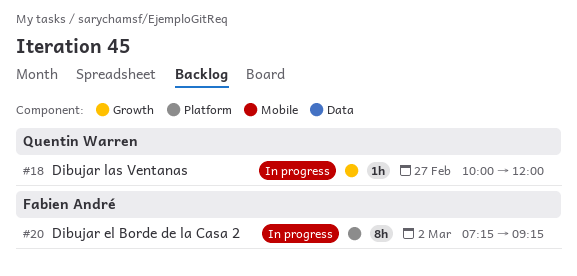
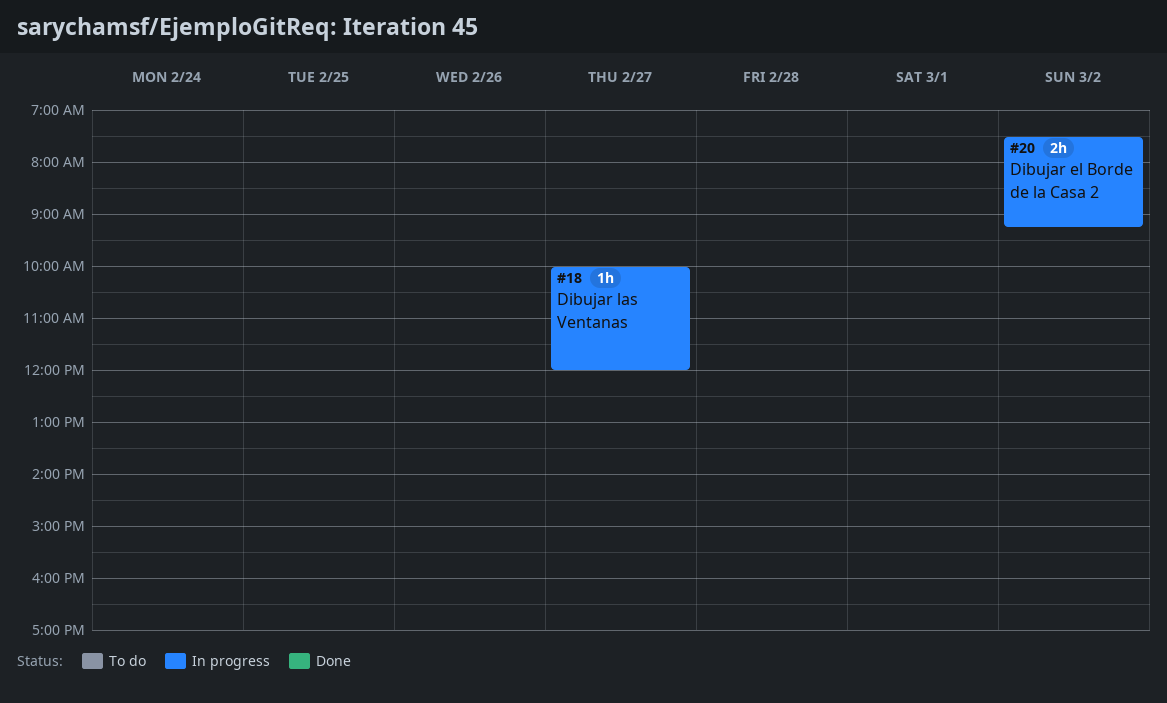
#20, estimate: 8h -> 2h
#20, begins: 07:15 -> 07:30

